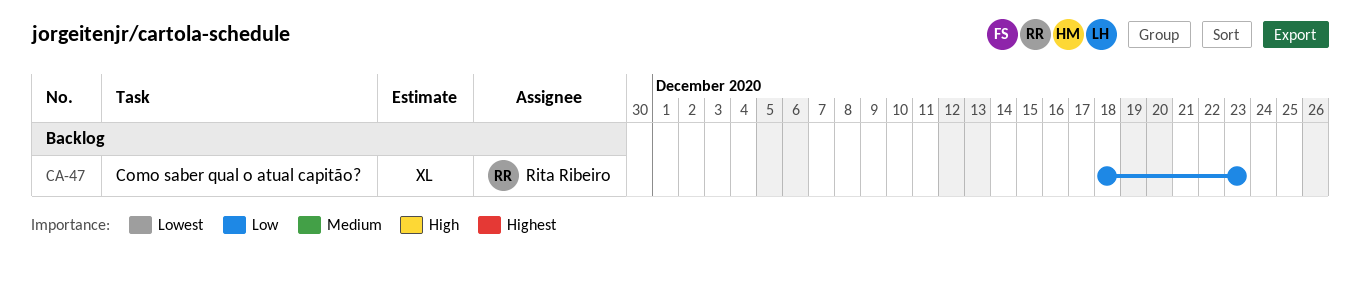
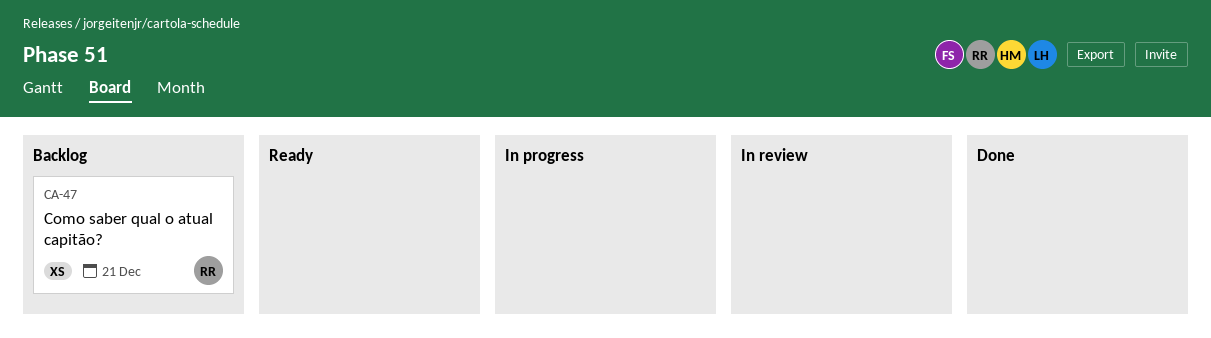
CA-47, estimate: XL -> XS
CA-47, due: Dec 23 -> Dec 21

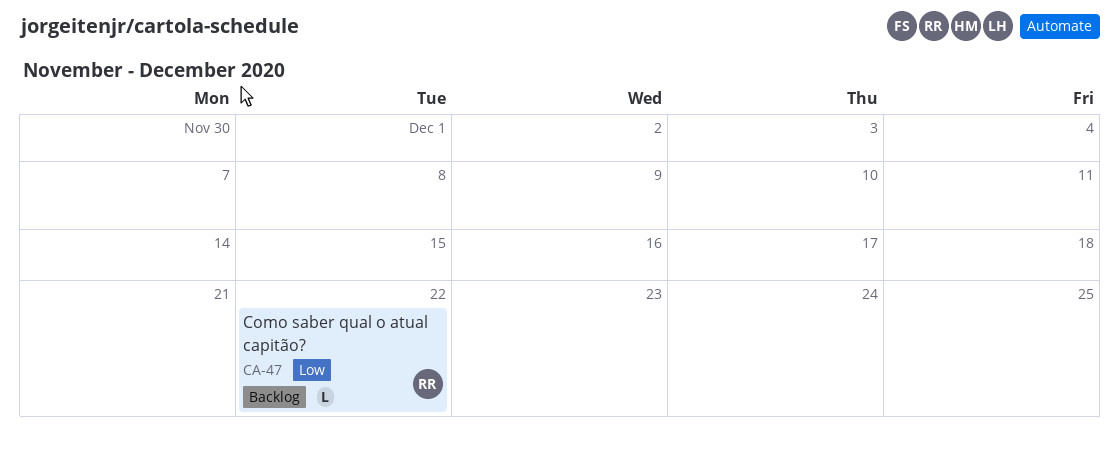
CA-47, estimate: XS -> L
CA-47, due: Dec 21 -> Dec 22

